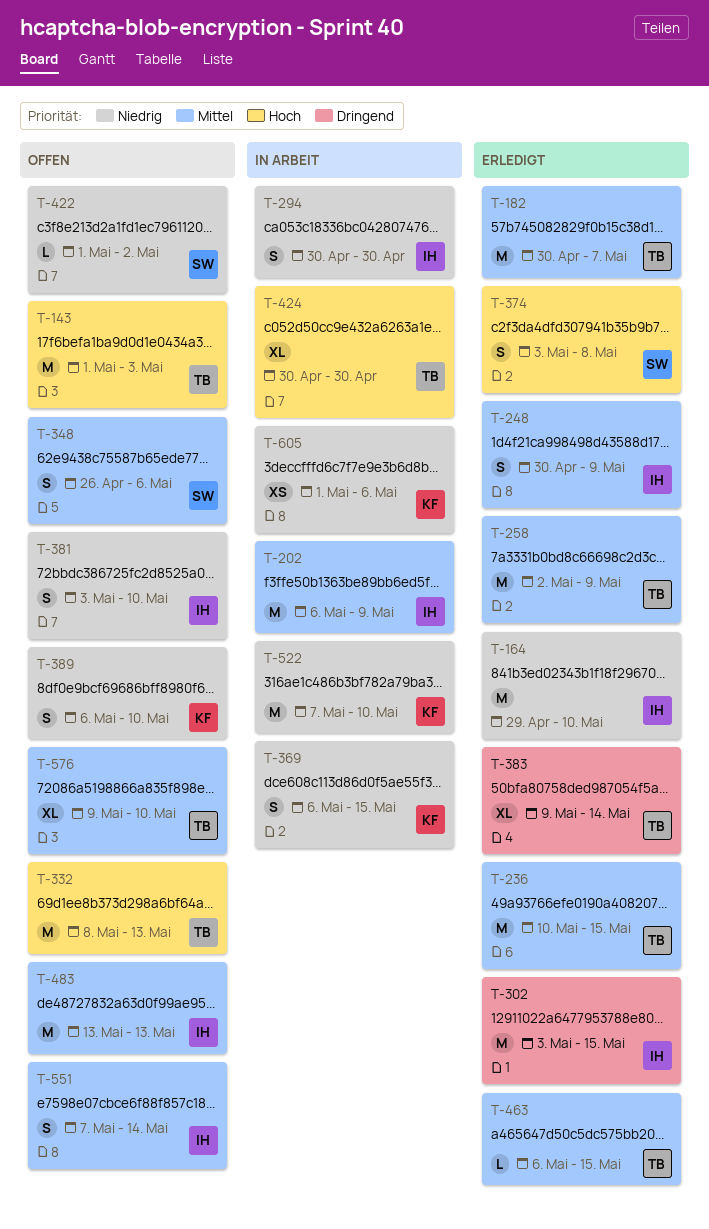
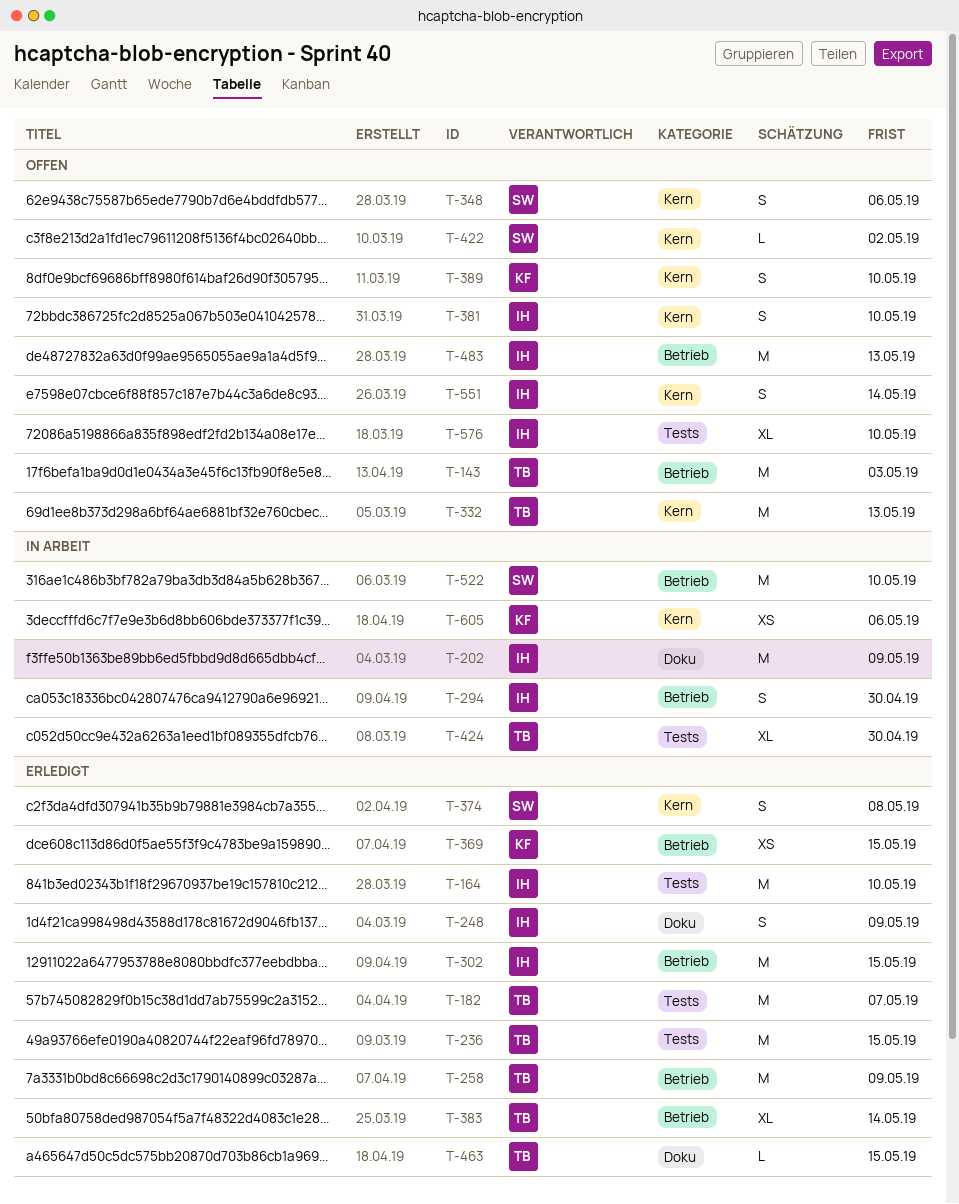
T-369, status: In Arbeit -> Erledigt
T-369, estimate: S -> XS
T-522, owner: KF -> SW
T-576, owner: TB -> IH

